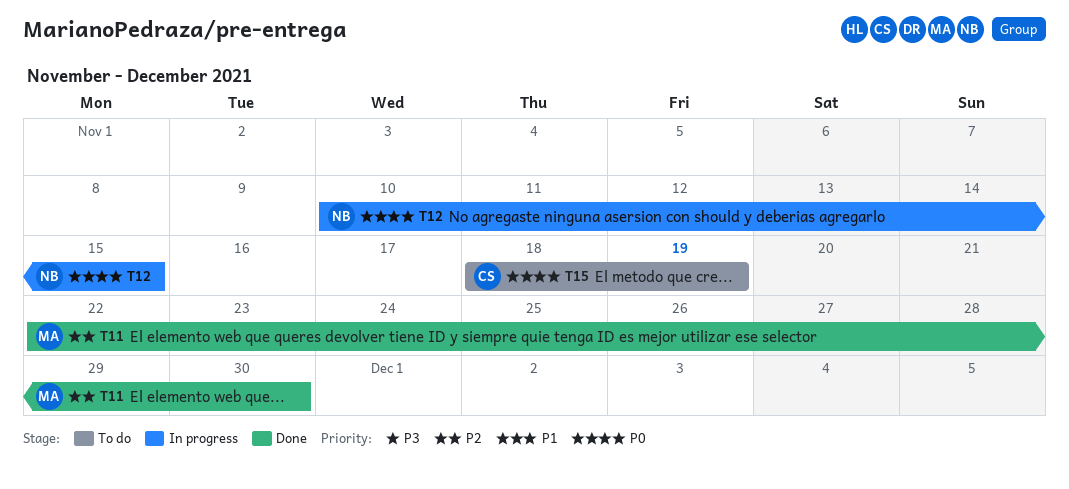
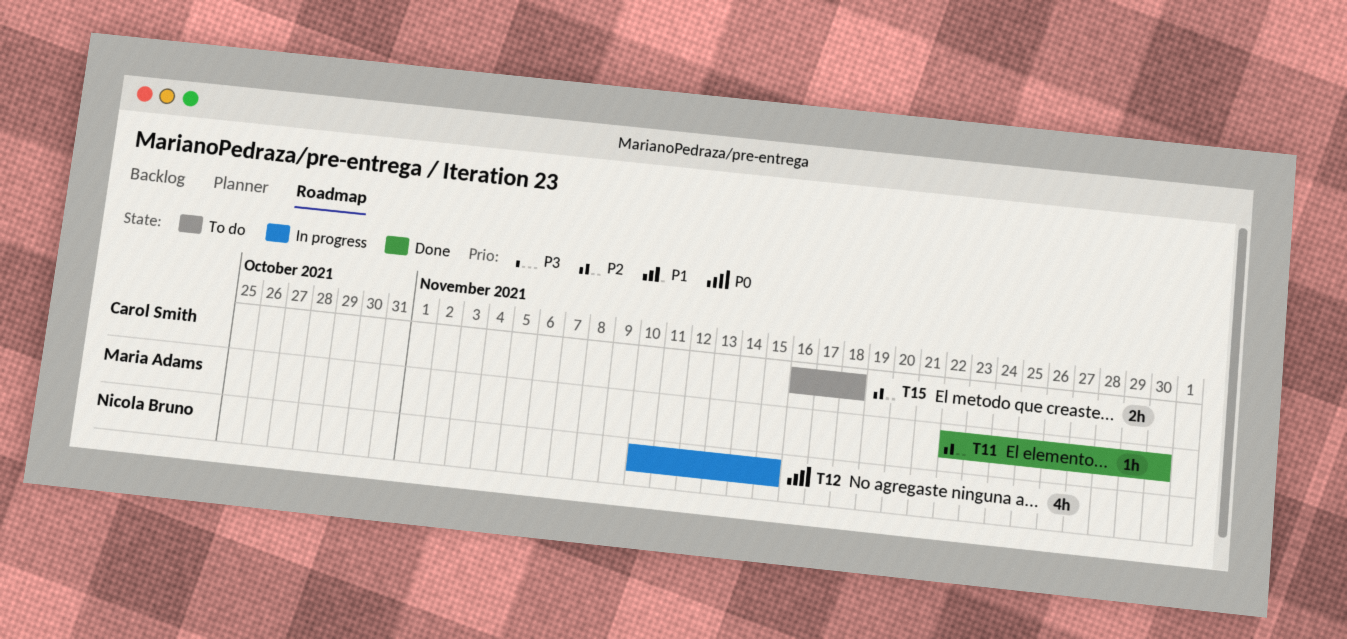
T15, priority: P0 -> P2
T15, start: Nov 18 -> Nov 16
T15, due: Nov 19 -> Nov 18

